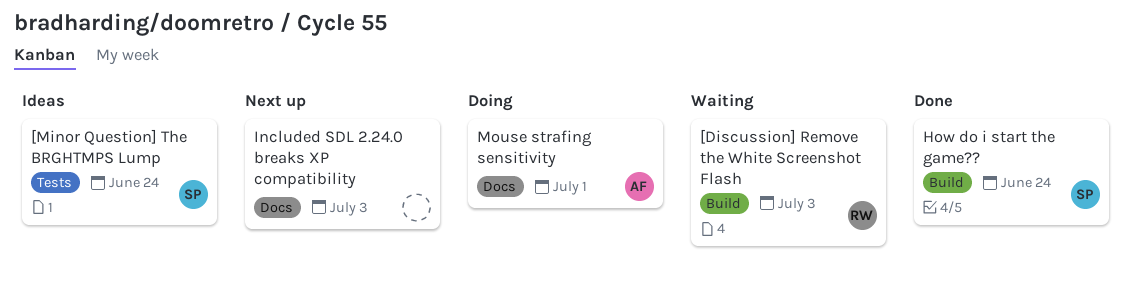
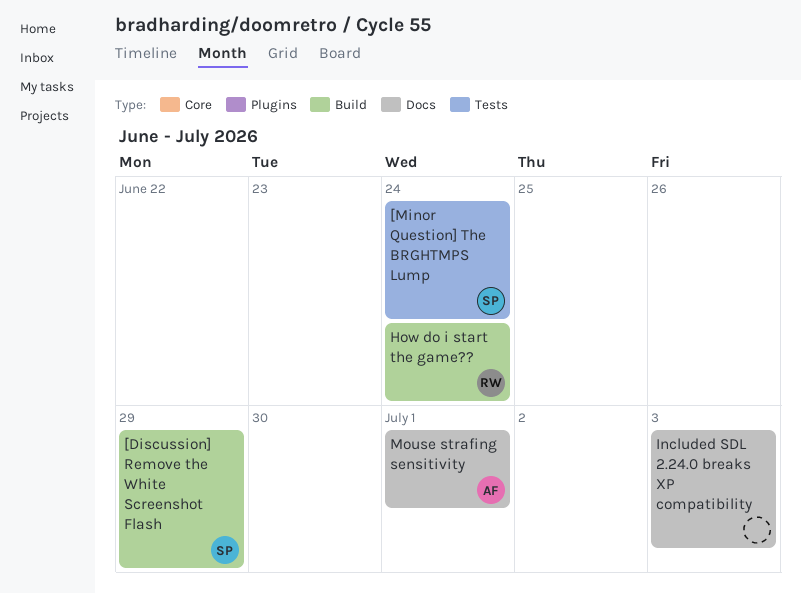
[Discussion] Remove the White Screenshot Flash, owner: RW -> SP
[Discussion] Remove the White Screenshot Flash, due: Jul 3 -> Jun 29
How do i start the game??, owner: SP -> RW

